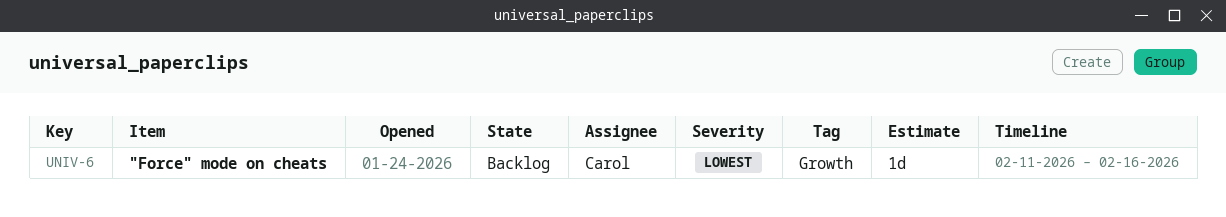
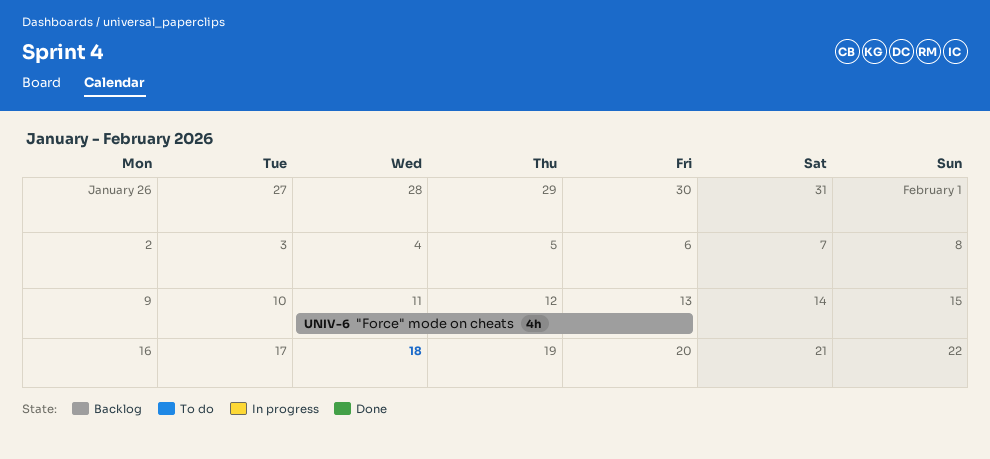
UNIV-6, estimate: 1d -> 4h
UNIV-6, due: Feb 16 -> Feb 13

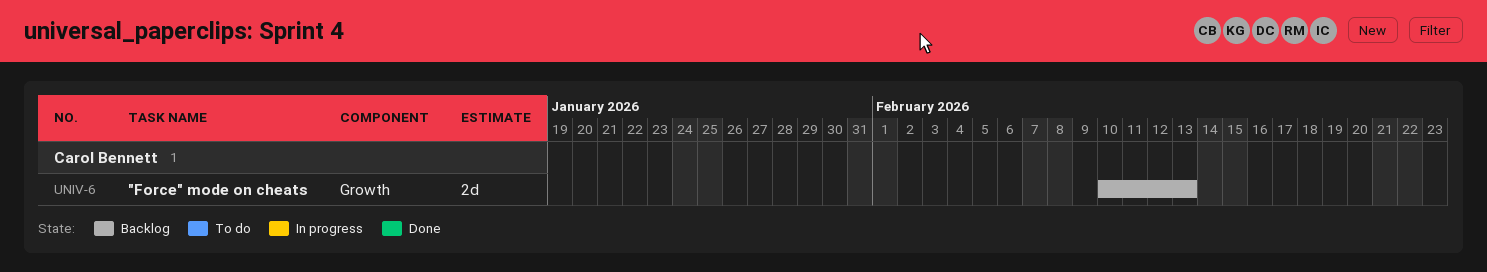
UNIV-6, estimate: 4h -> 2d
UNIV-6, start: Feb 11 -> Feb 10

